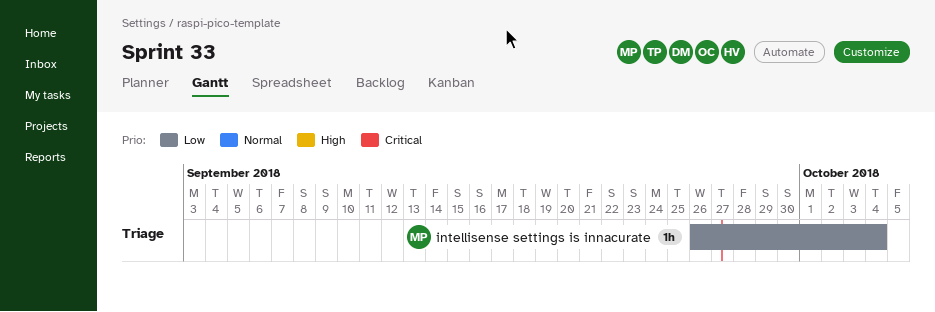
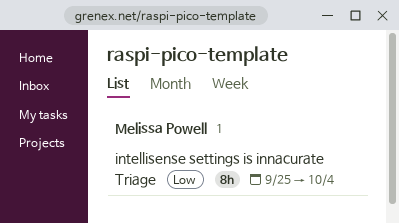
intellisense settings is innacurate, estimate: 1h -> 8h
intellisense settings is innacurate, start: Sep 26 -> Sep 25

